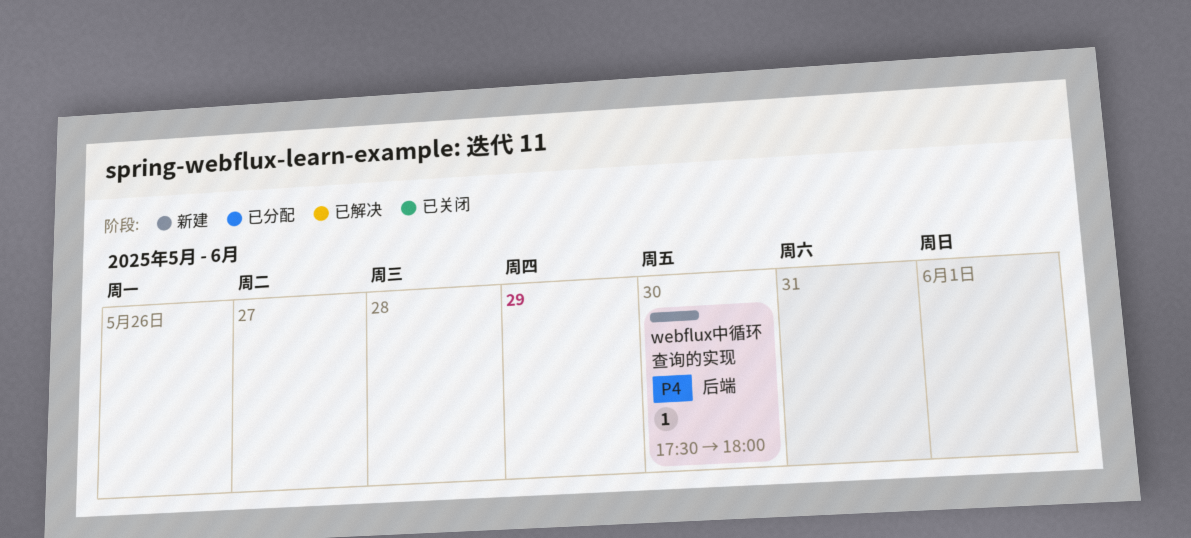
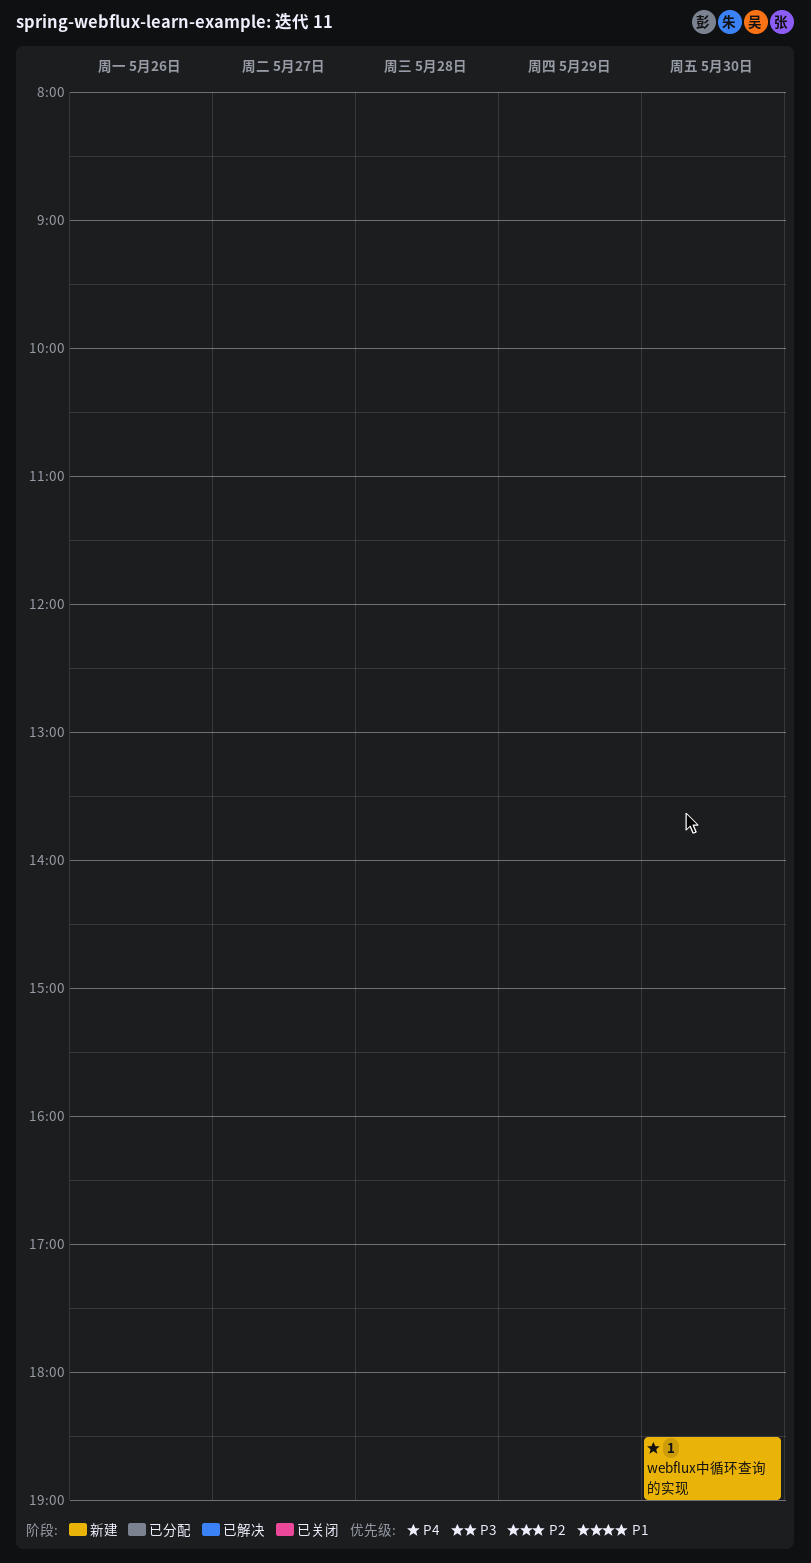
webflux中循环查询的实现, begins: 17:30 -> 18:30
webflux中循环查询的实现, ends: 18:00 -> 19:00

